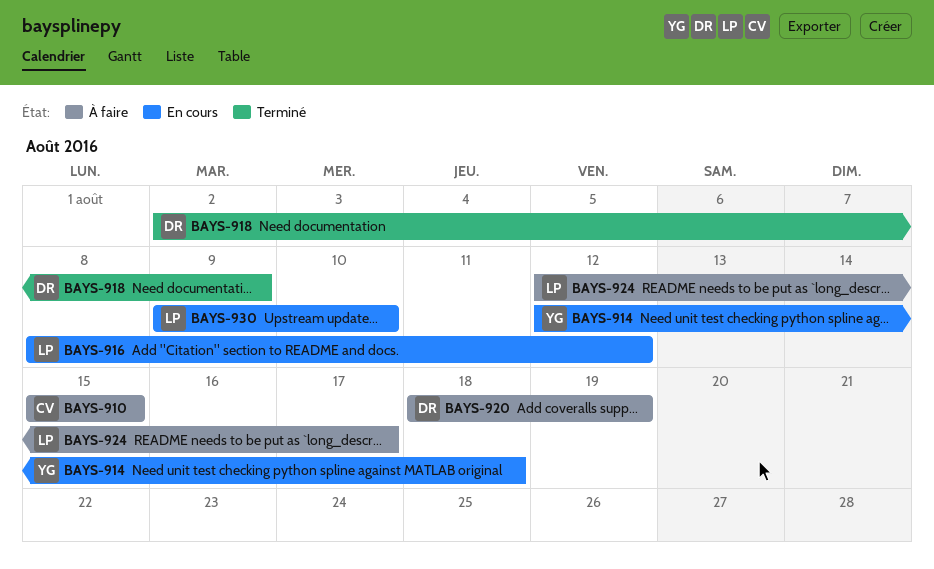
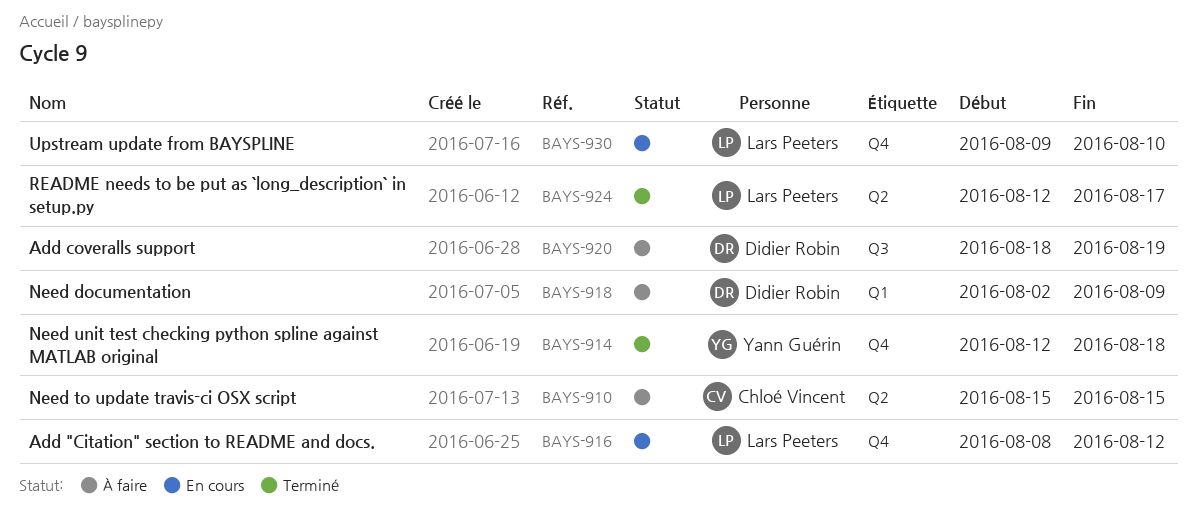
BAYS-914, status: En cours -> Terminé
BAYS-918, status: Terminé -> À faire
BAYS-924, status: À faire -> Terminé

